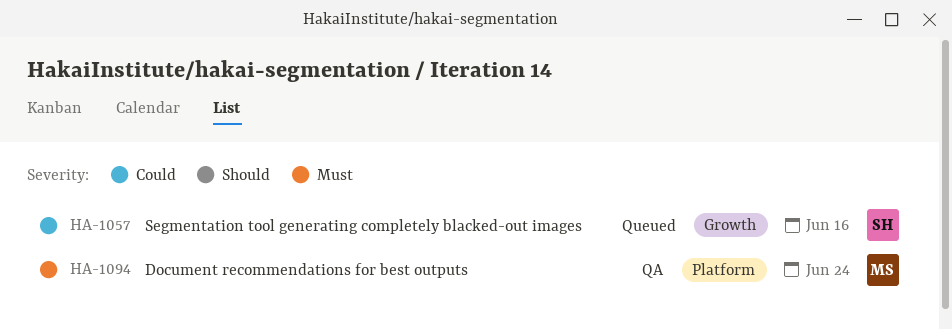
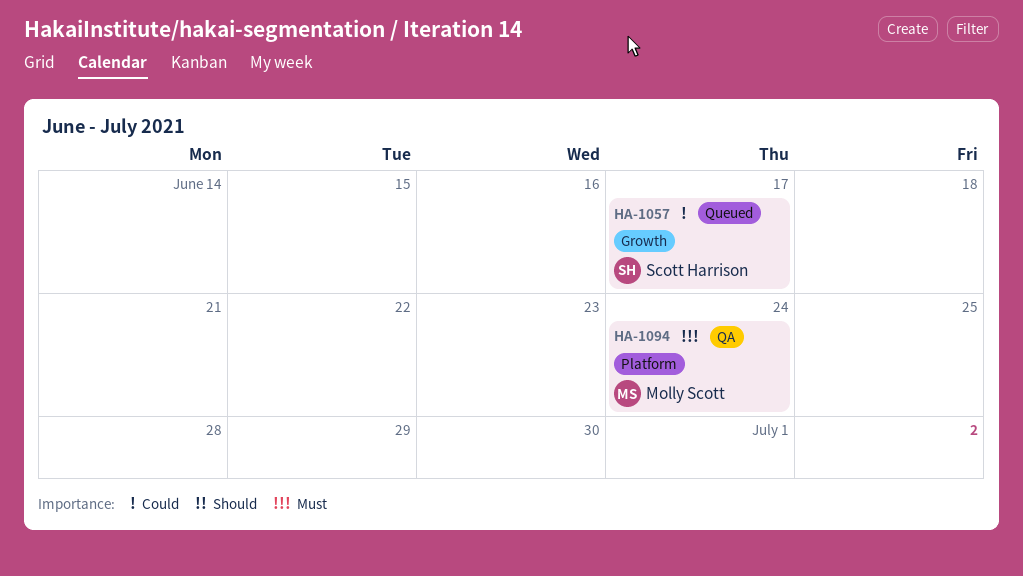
HA-1057, due: Jun 16 -> Jun 17

